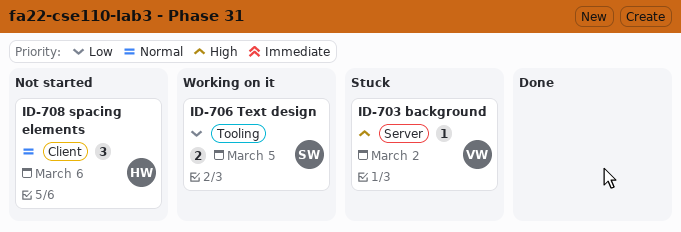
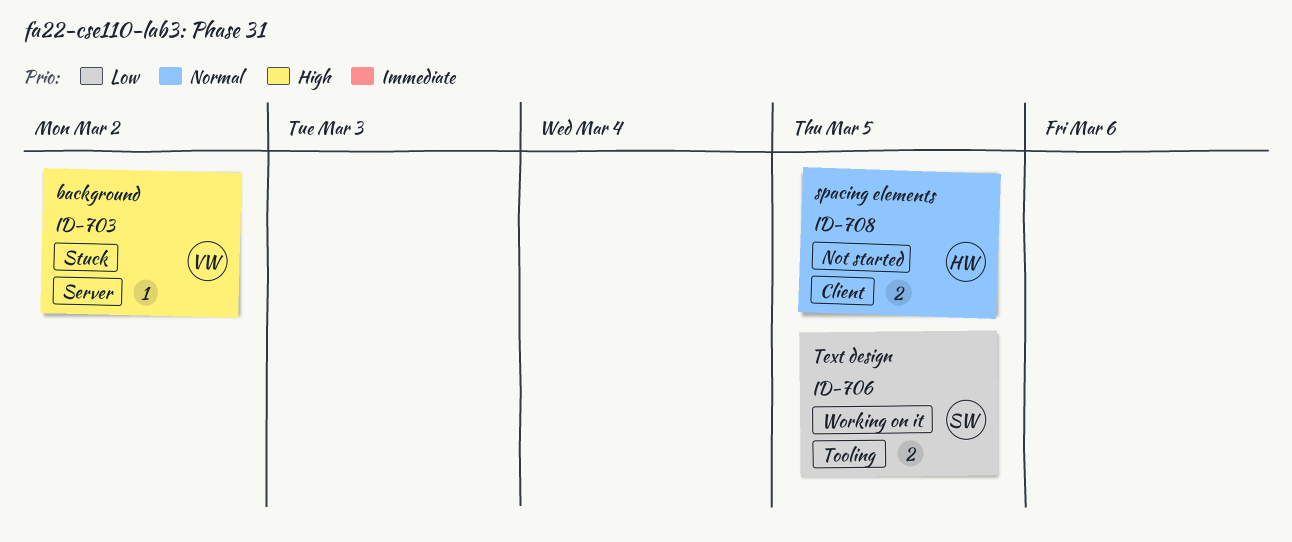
ID-708, estimate: 3 -> 2
ID-708, due: Mar 6 -> Mar 5

